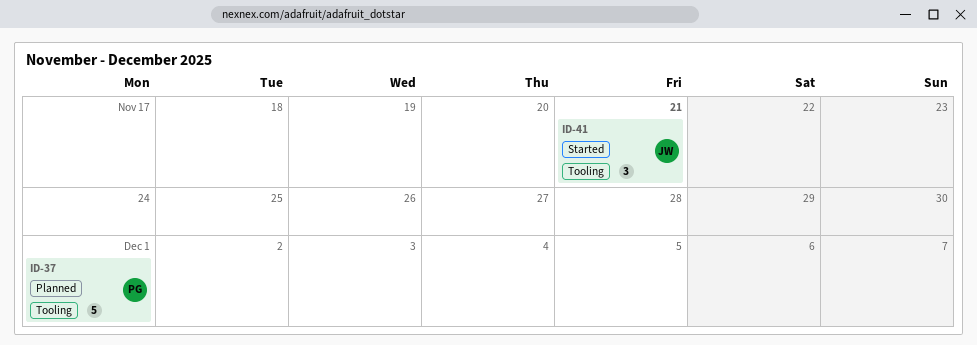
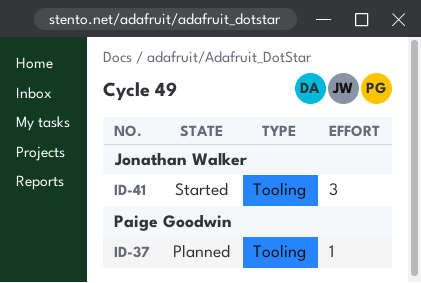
ID-37, estimate: 5 -> 1

